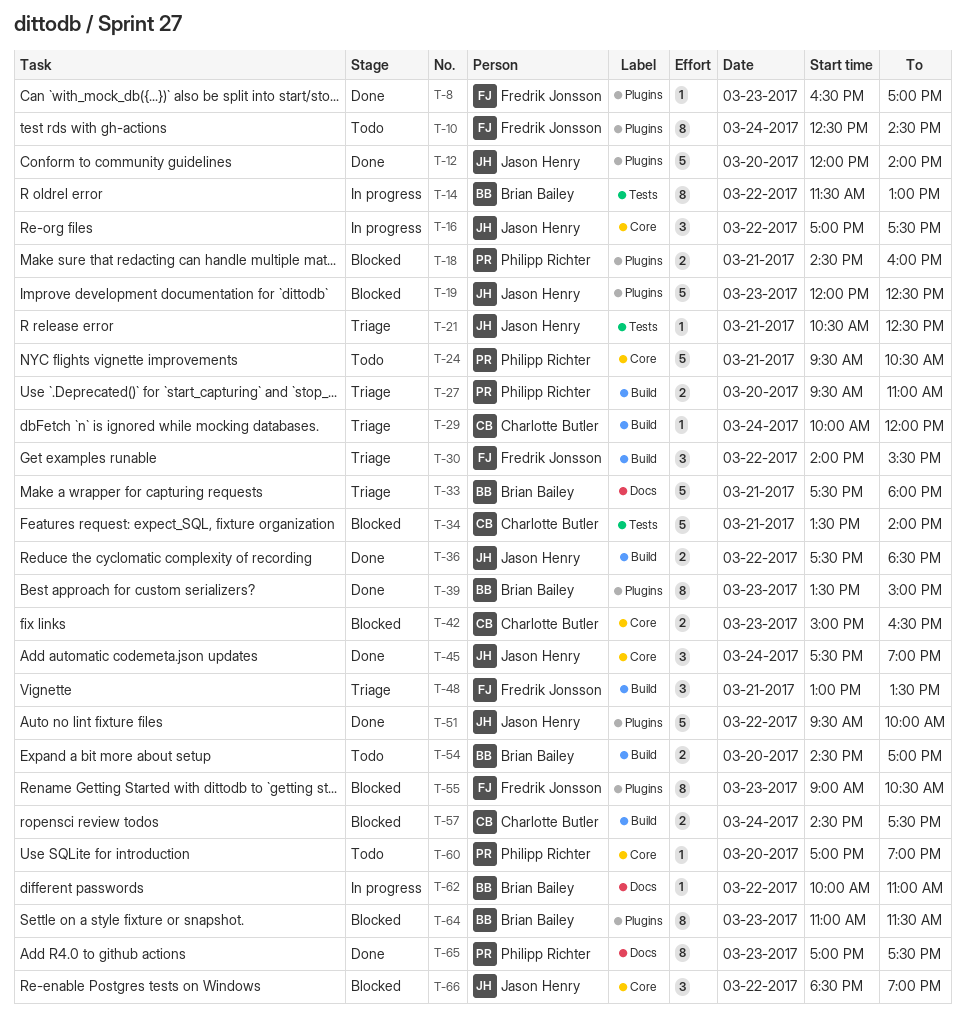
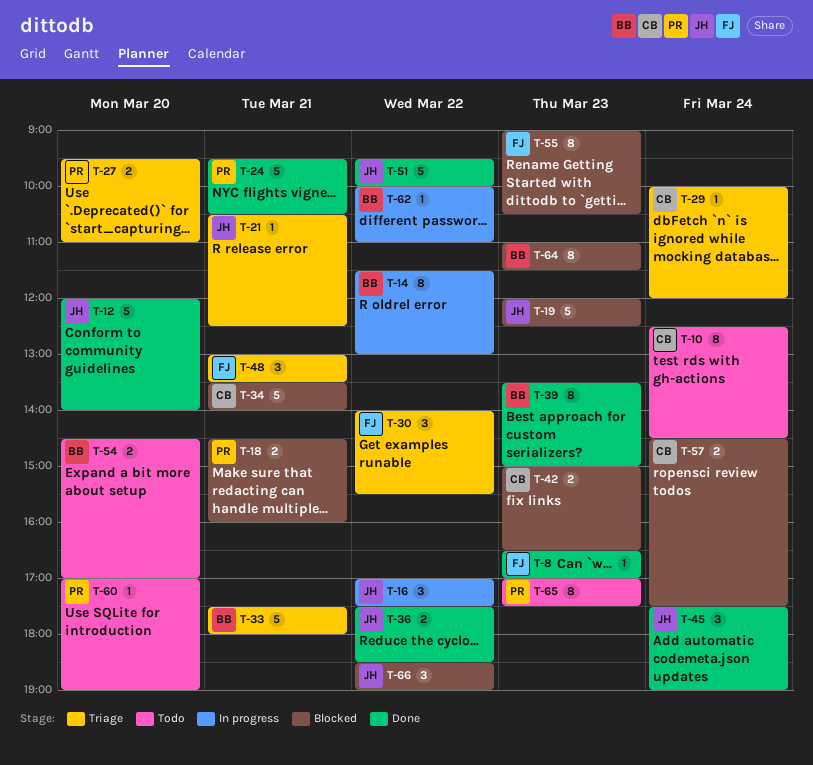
T-10, owner: Fredrik Jonsson -> Charlotte Butler
T-24, status: Todo -> Done
T-65, status: Done -> Todo

